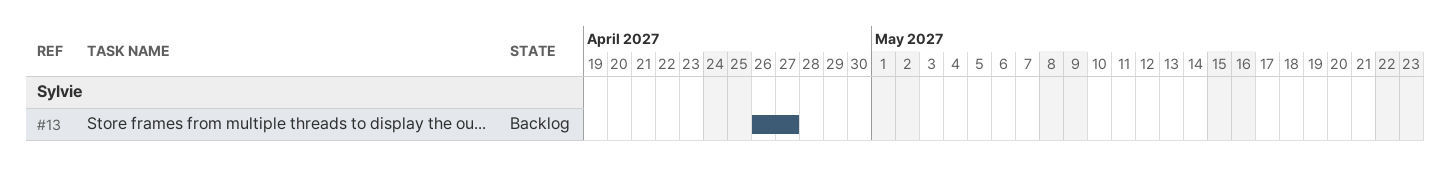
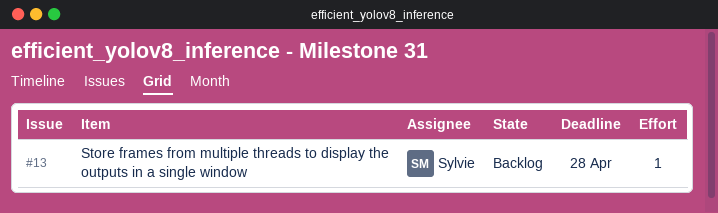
#13, due: Apr 27 -> Apr 28

